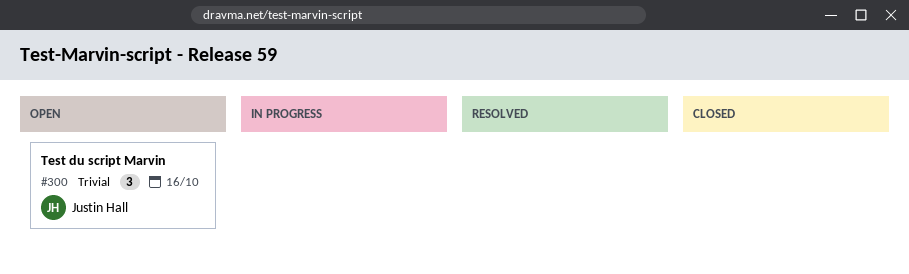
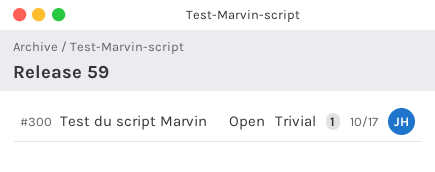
#300, estimate: 3 -> 1
#300, due: Oct 16 -> Oct 17

